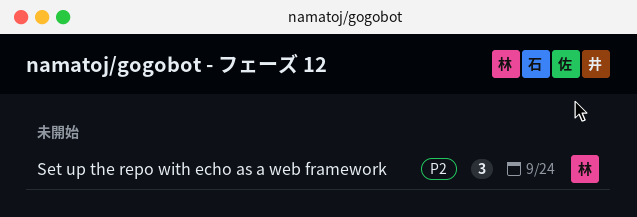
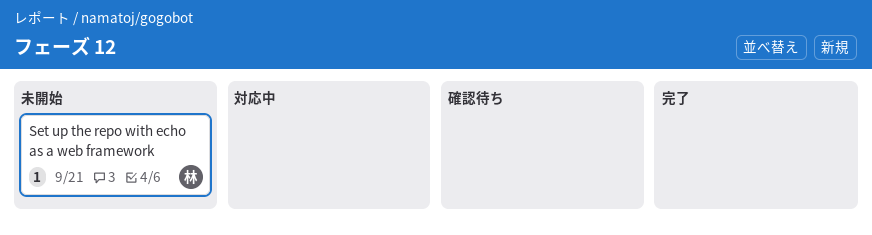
Set up the repo with echo as a web framework, estimate: 3 -> 1
Set up the repo with echo as a web framework, due: Sep 24 -> Sep 21

